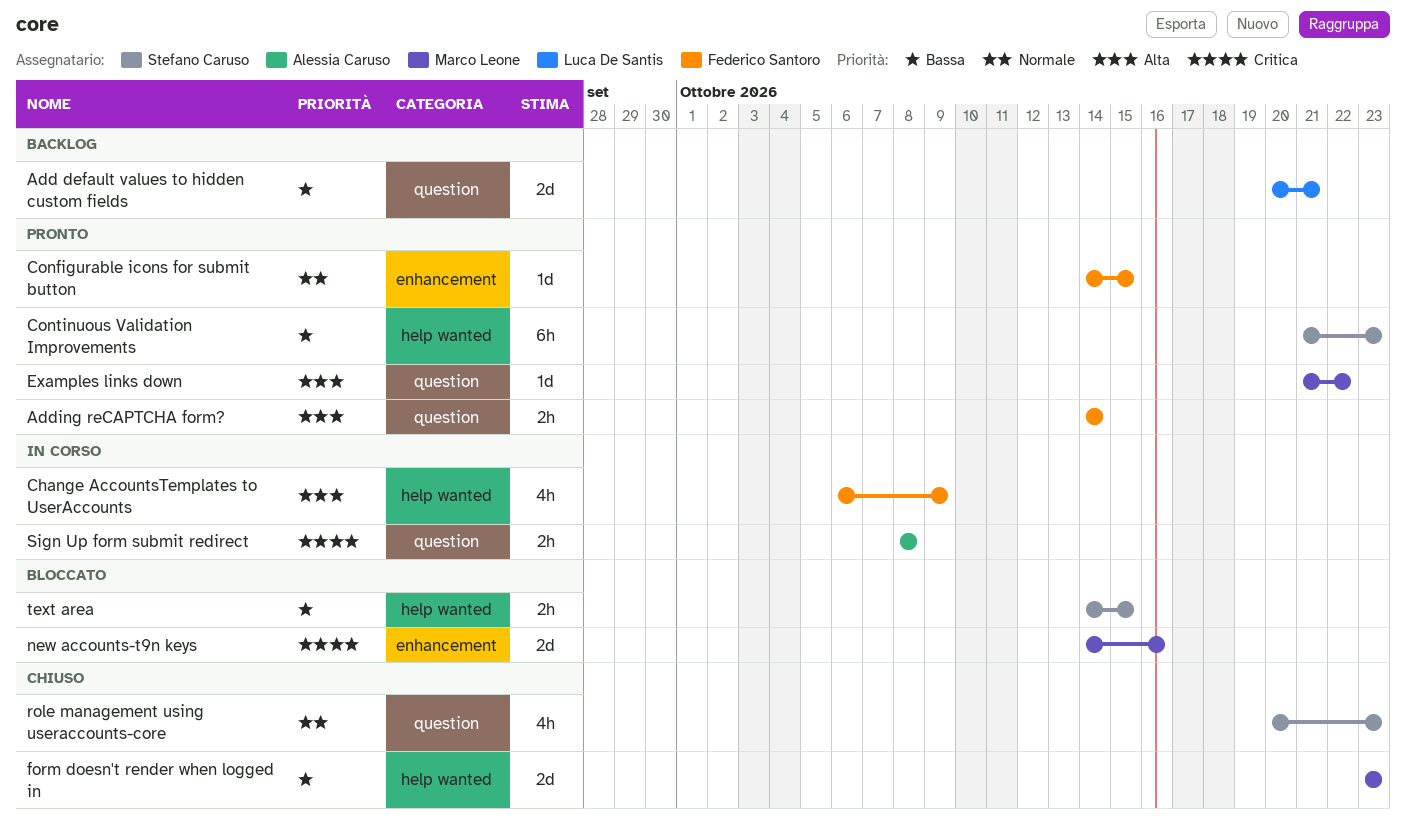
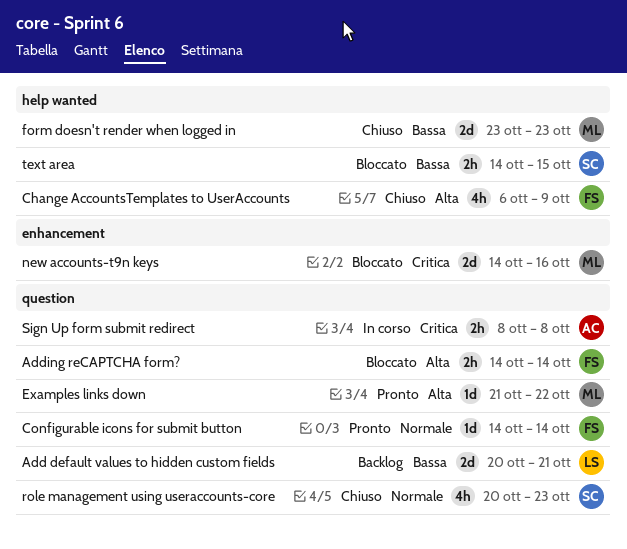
Adding reCAPTCHA form?, status: Pronto -> Bloccato
Change AccountsTemplates to UserAccounts, status: In corso -> Chiuso
Configurable icons for submit button, label: enhancement -> question
Configurable icons for submit button, due: Oct 15 -> Oct 14
Continuous Validation Improvements: present -> none

